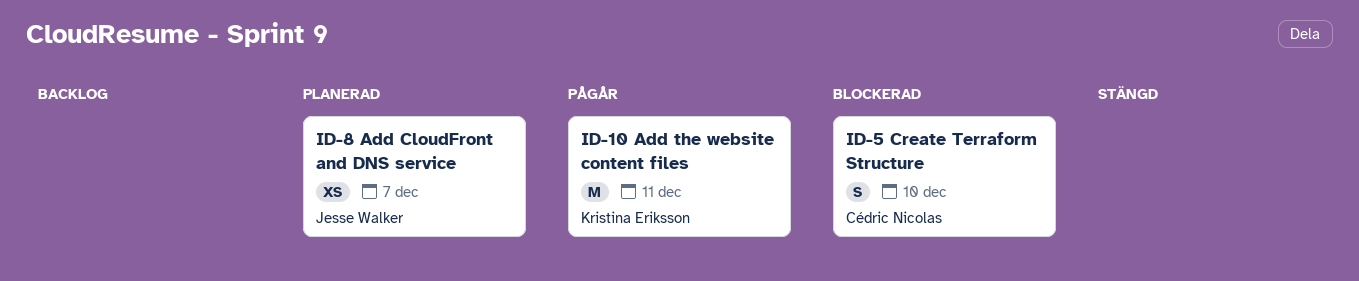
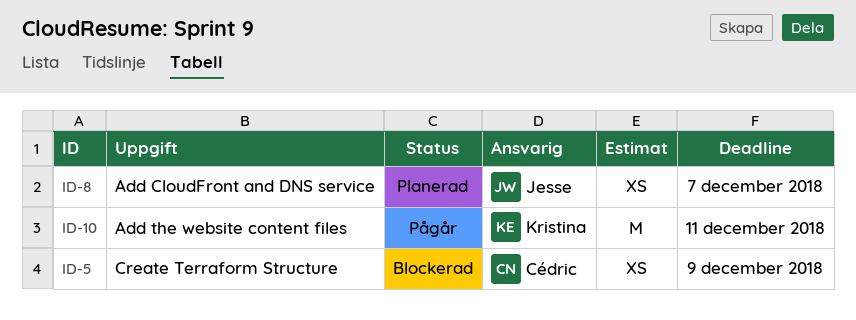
ID-5, estimate: S -> XS
ID-5, due: Dec 10 -> Dec 9

